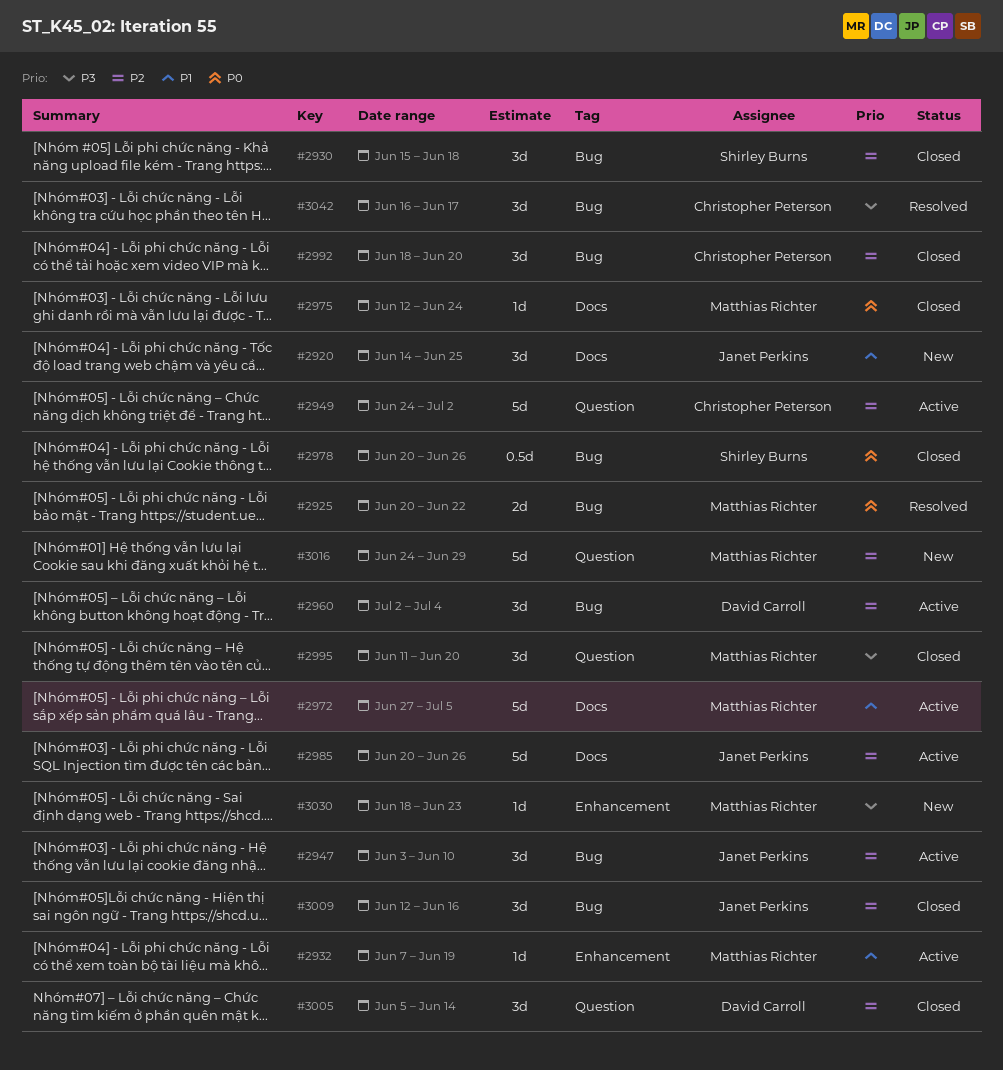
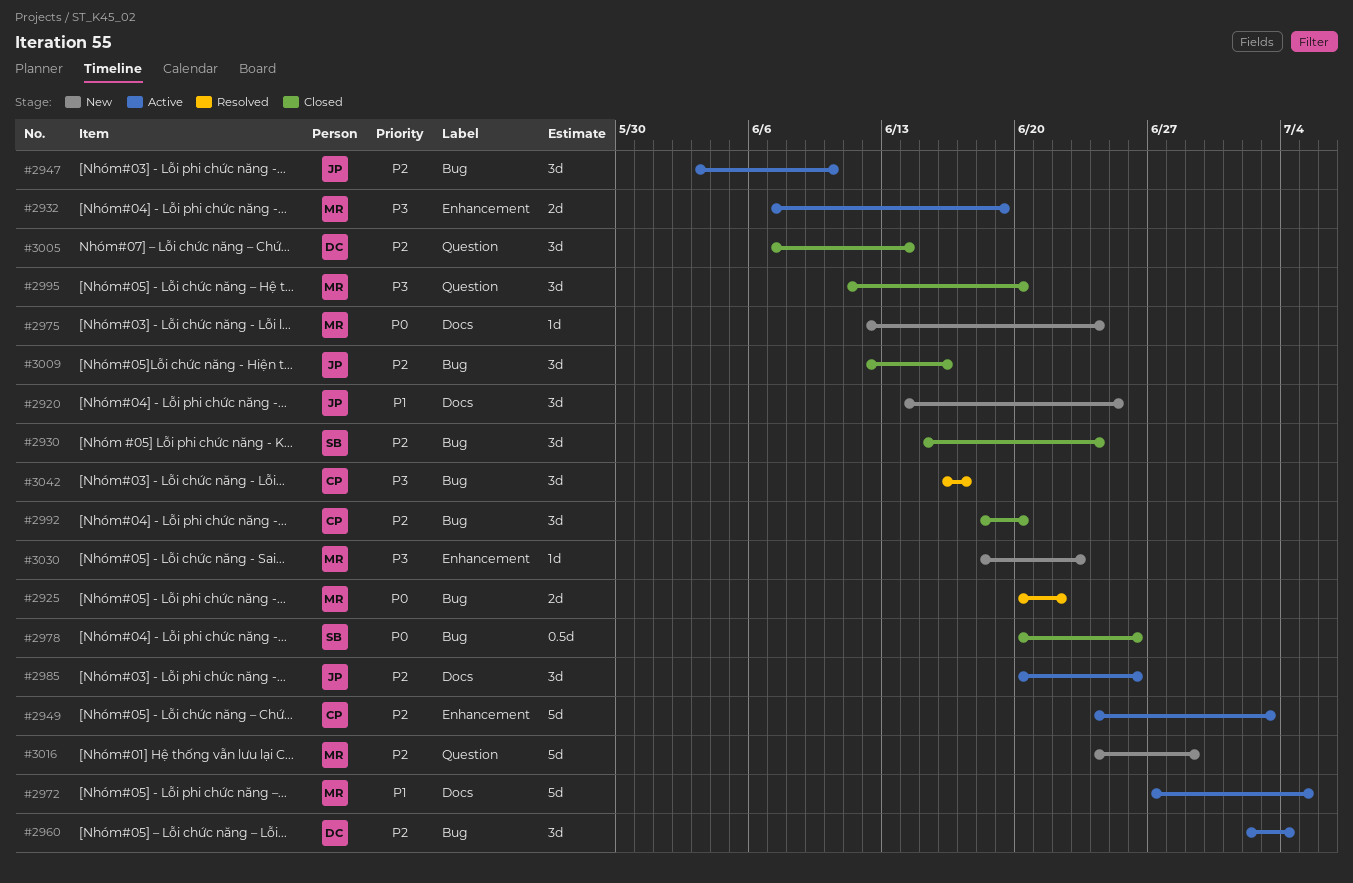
#2930, due: Jun 18 -> Jun 24
#2932, priority: P1 -> P3
#2932, estimate: 1d -> 2d
#2949, label: Question -> Enhancement
#2949, due: Jul 2 -> Jul 3
#2975, status: Closed -> New
#2985, estimate: 5d -> 3d
#3005, start: Jun 5 -> Jun 7

